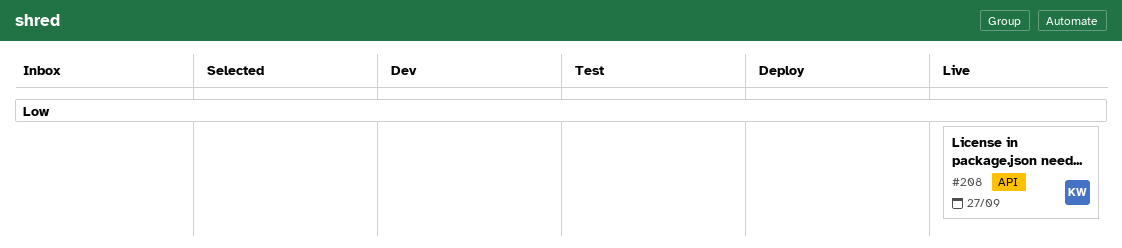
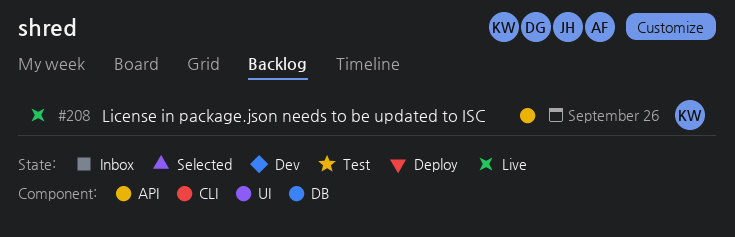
#208, due: Sep 27 -> Sep 26

